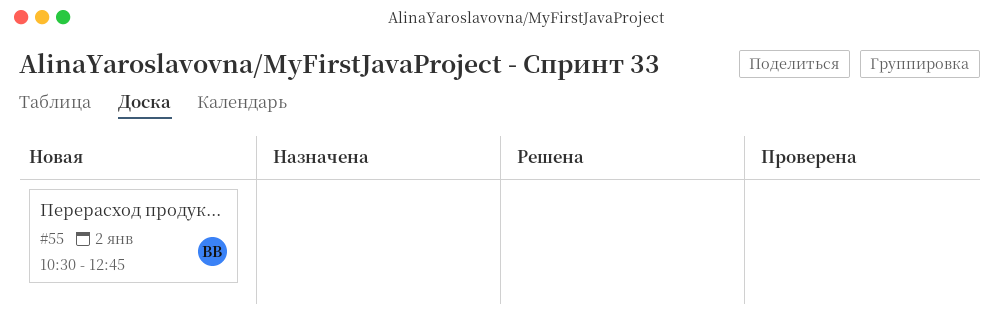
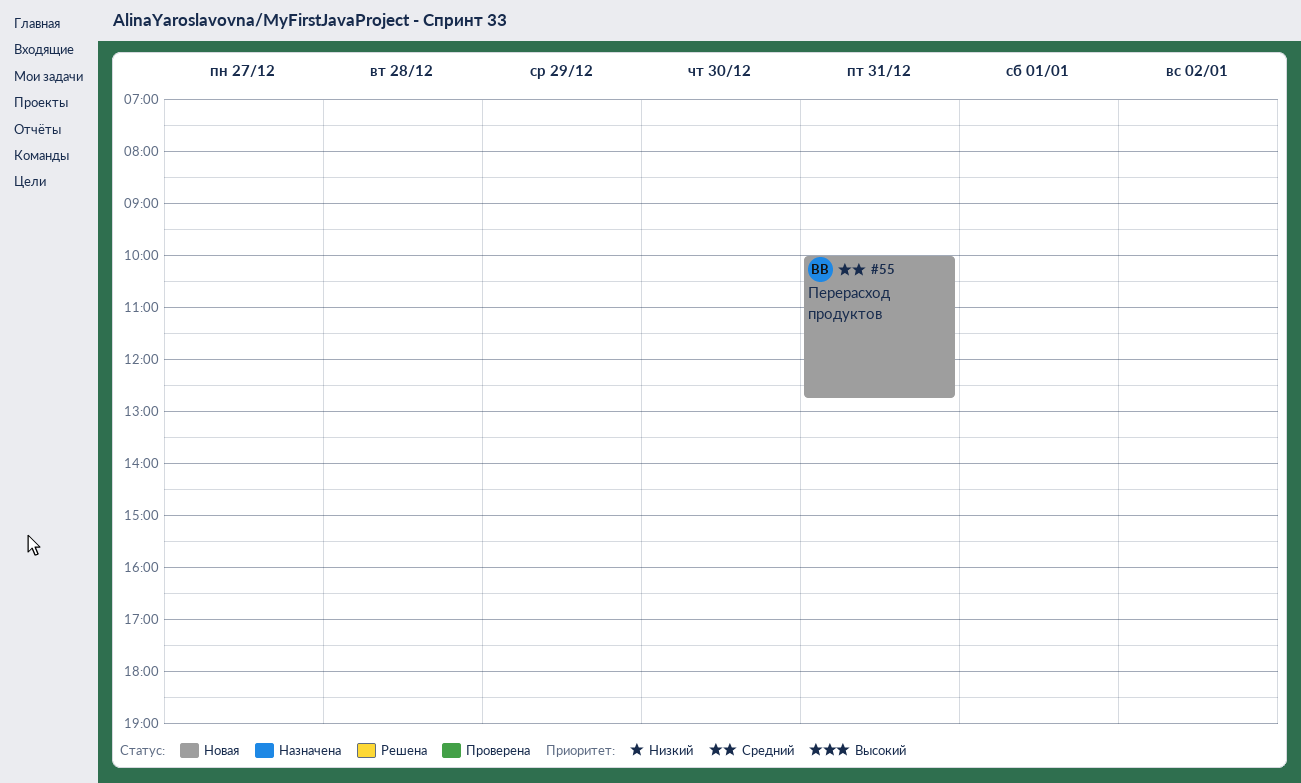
#55, day: Jan 2 -> Dec 31
#55, begins: 10:30 -> 10:00

